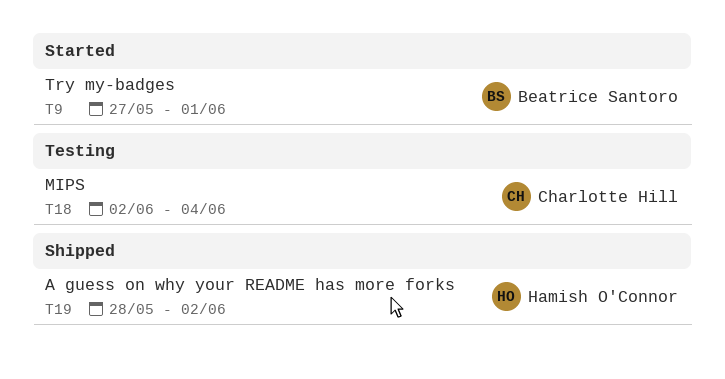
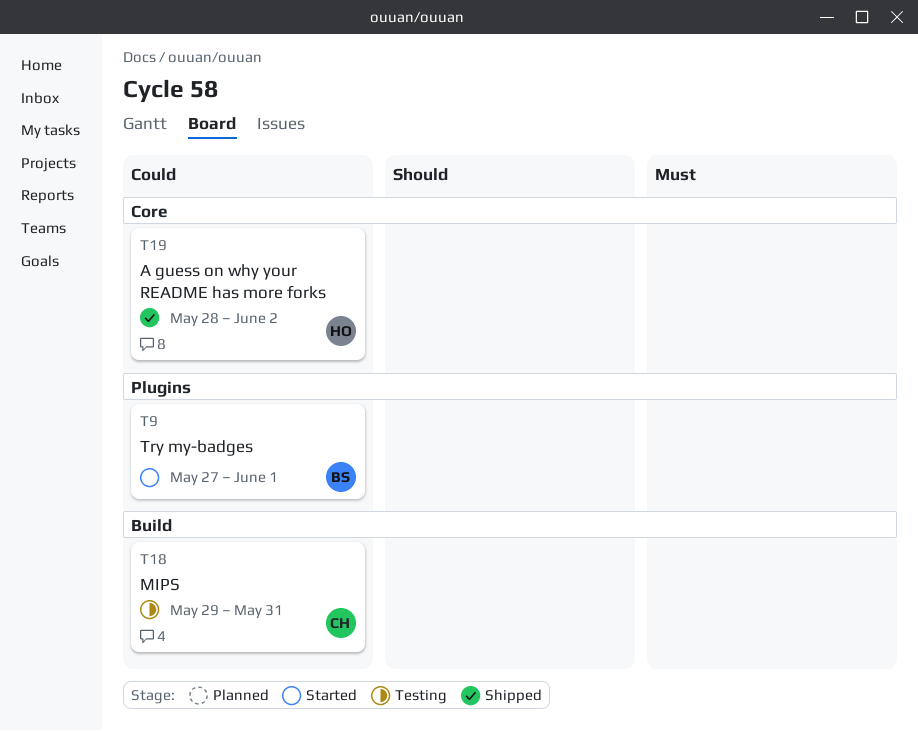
T18, start: Jun 2 -> May 29
T18, due: Jun 4 -> May 31

